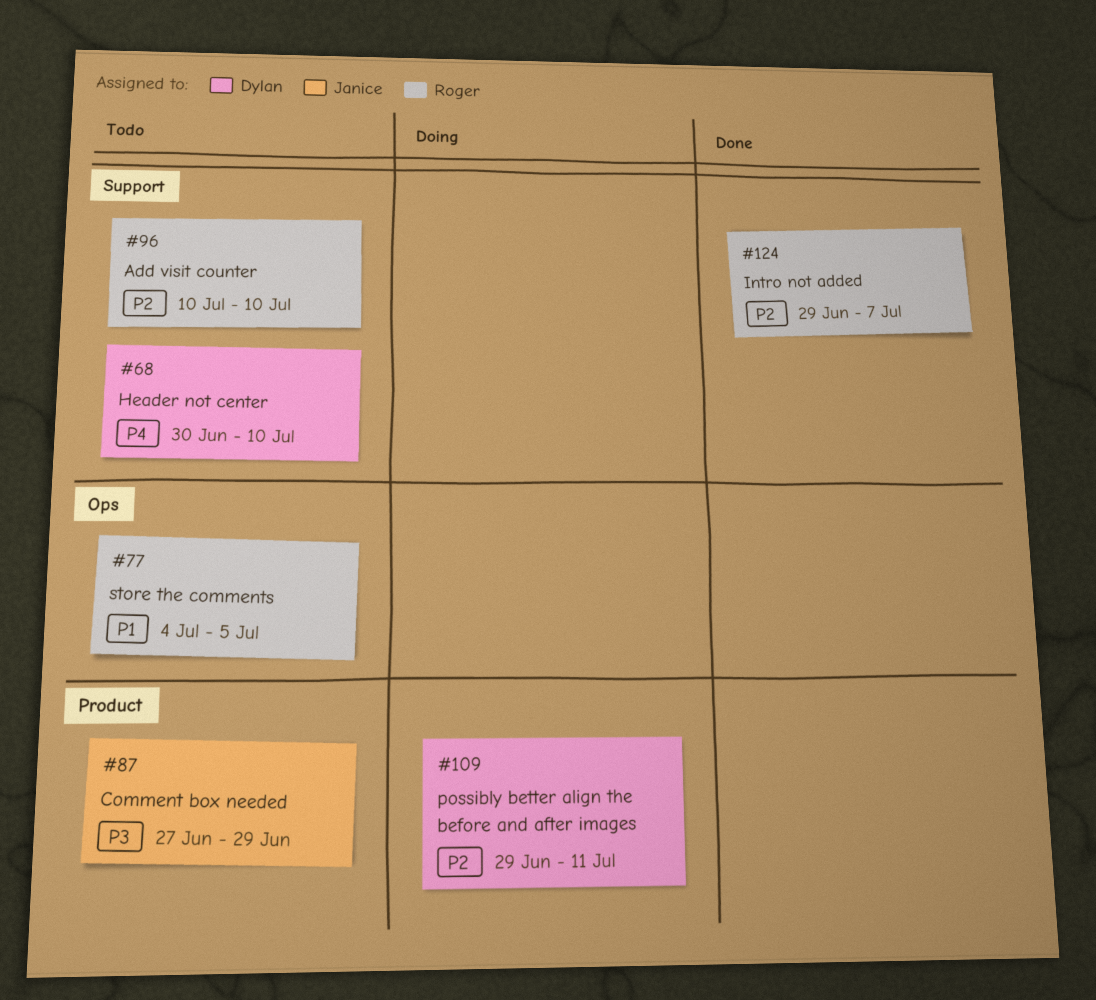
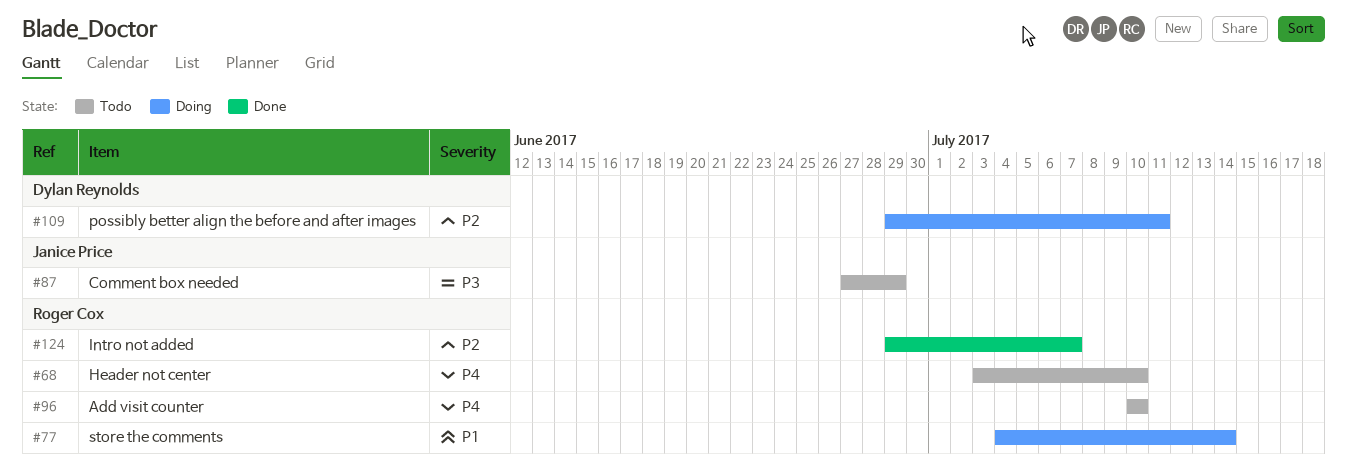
#68, owner: Dylan Reynolds -> Roger Cox
#68, start: Jun 30 -> Jul 3
#77, status: Todo -> Doing
#77, due: Jul 5 -> Jul 14
#96, priority: P2 -> P4

